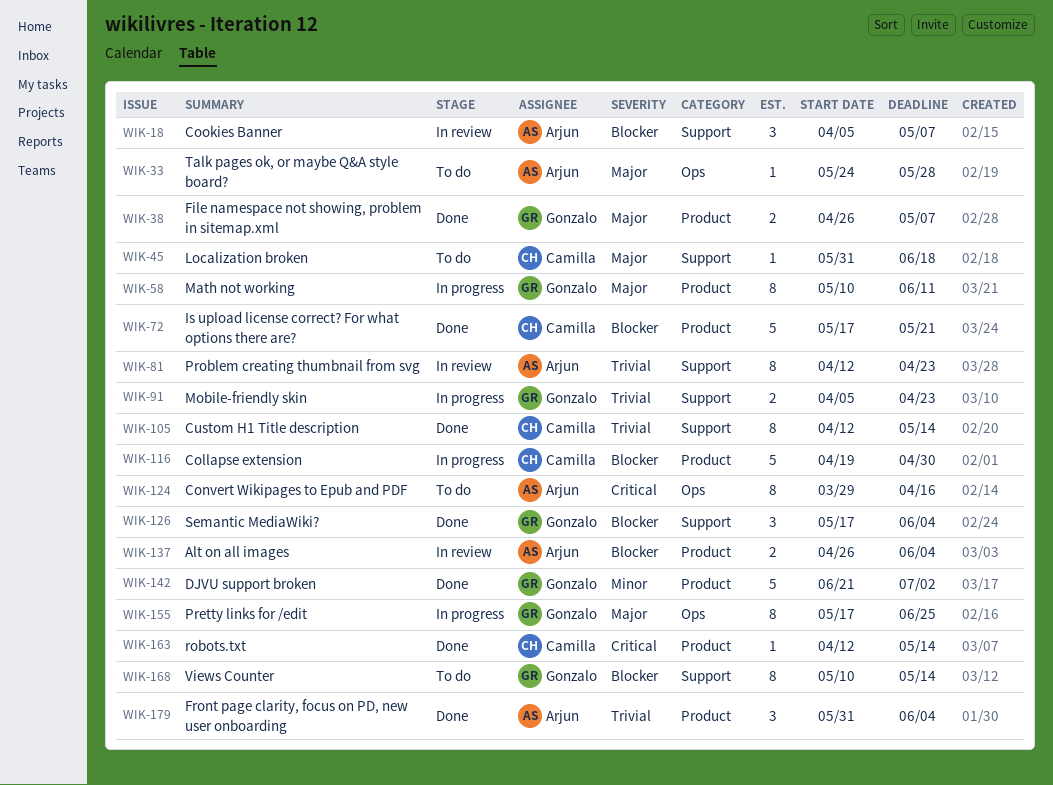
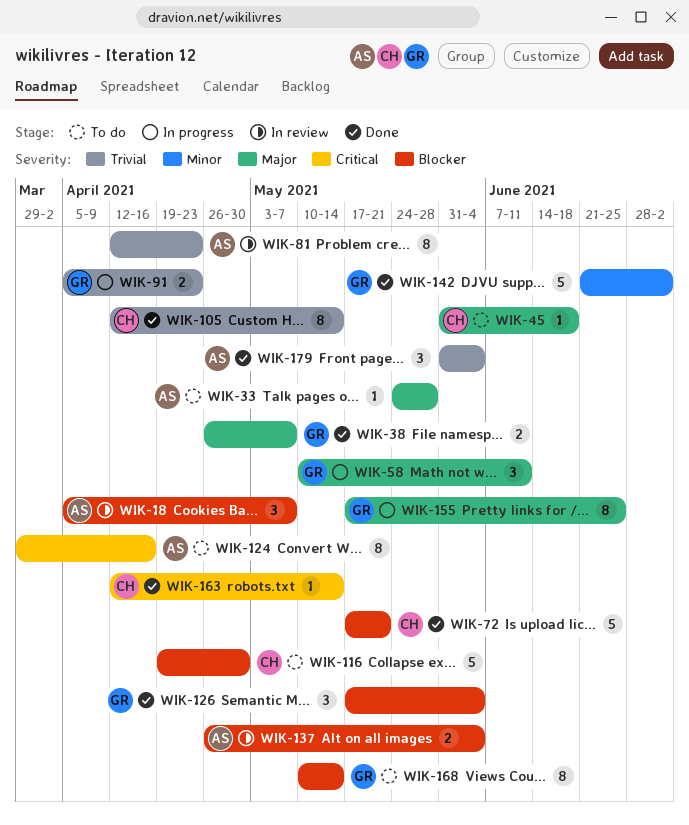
WIK-58, estimate: 8 -> 3
WIK-116, status: In progress -> To do

